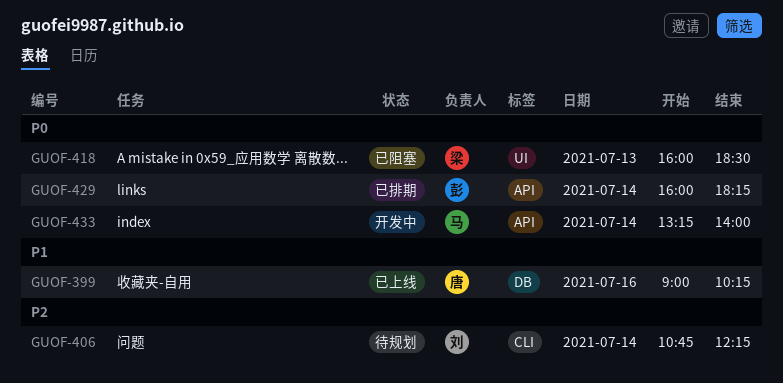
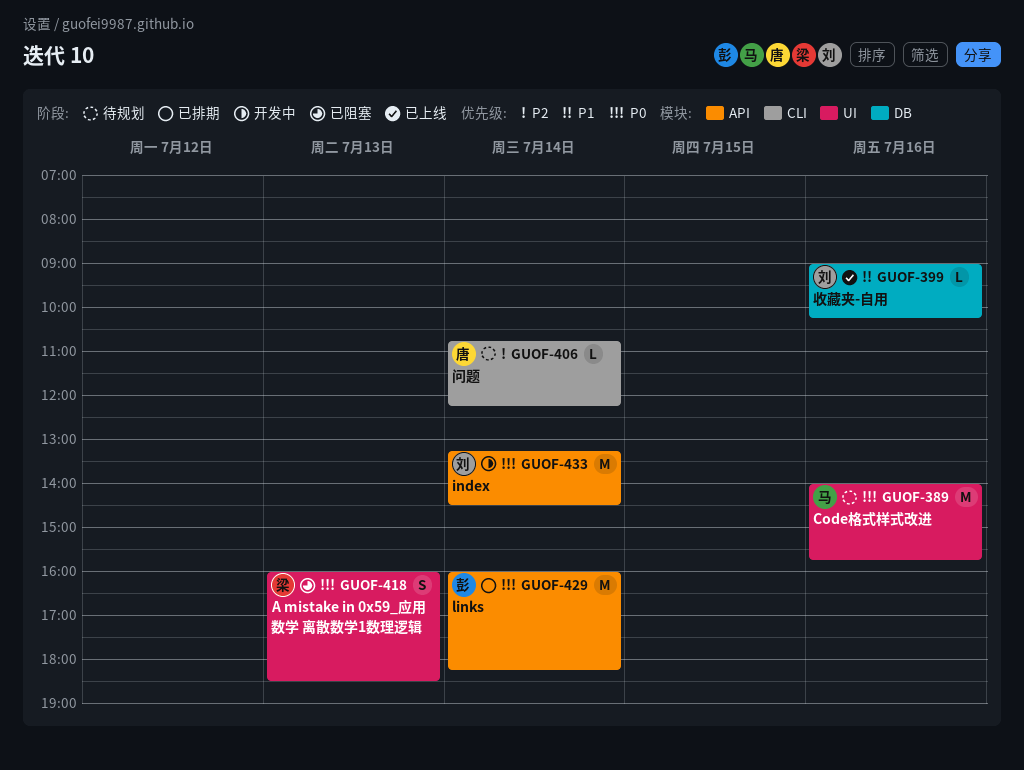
GUOF-389: none -> present
GUOF-399, owner: 唐 -> 刘
GUOF-406, owner: 刘 -> 唐
GUOF-433, owner: 马 -> 刘
GUOF-433, ends: 14:00 -> 14:30

